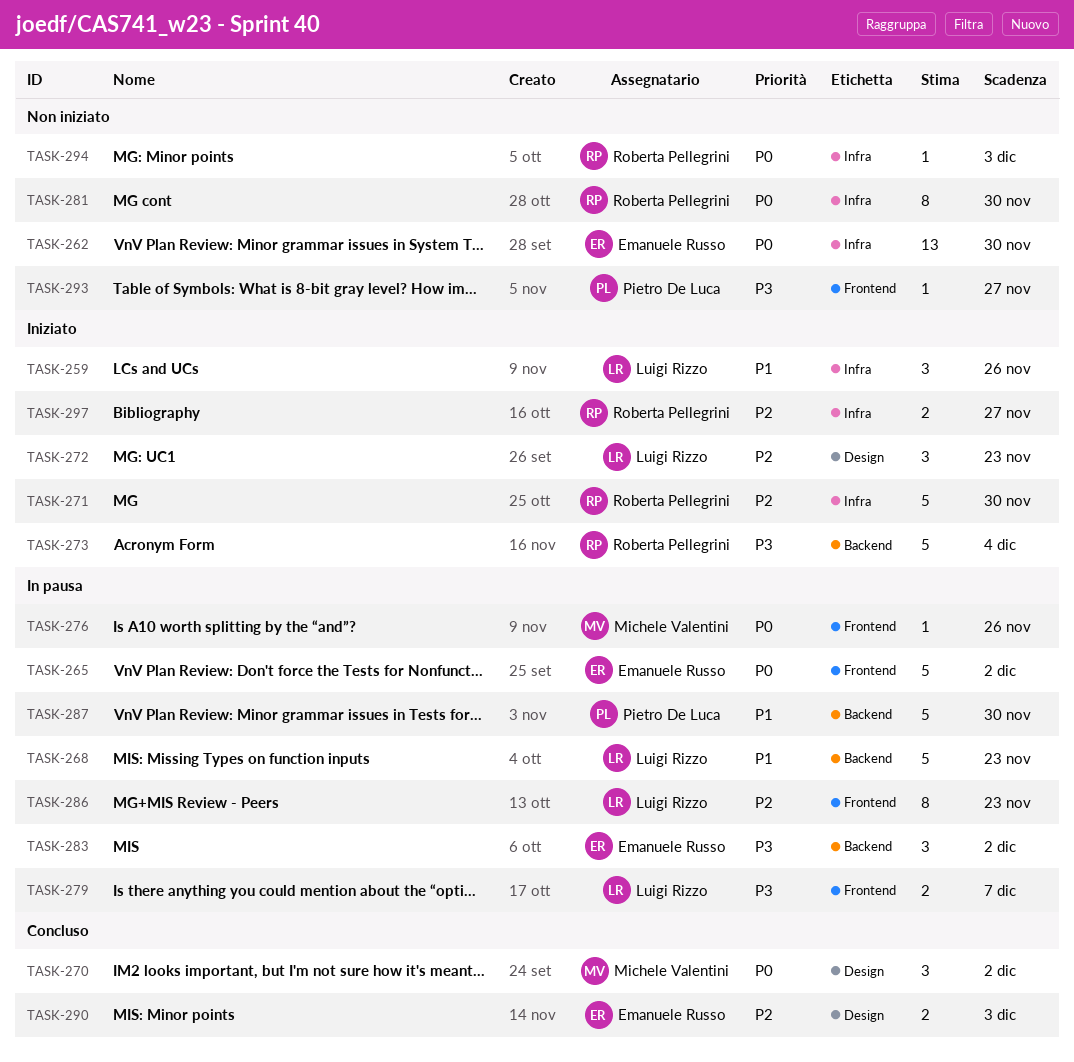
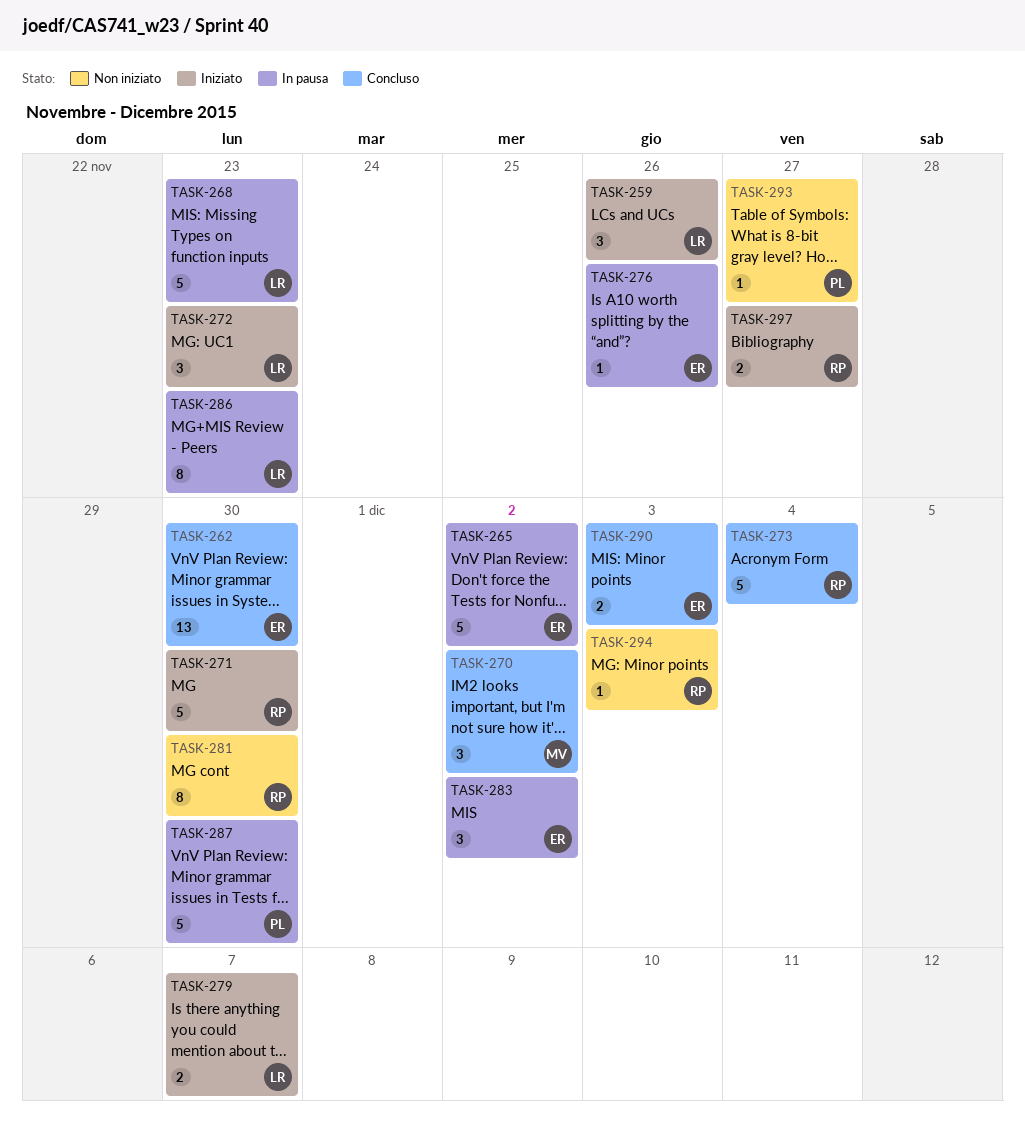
TASK-262, status: Non iniziato -> Concluso
TASK-273, status: Iniziato -> Concluso
TASK-276, owner: Michele Valentini -> Emanuele Russo
TASK-279, status: In pausa -> Iniziato

